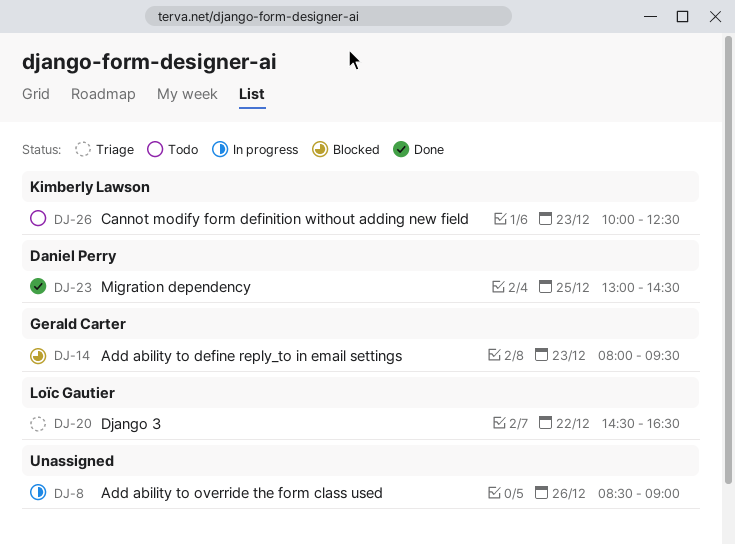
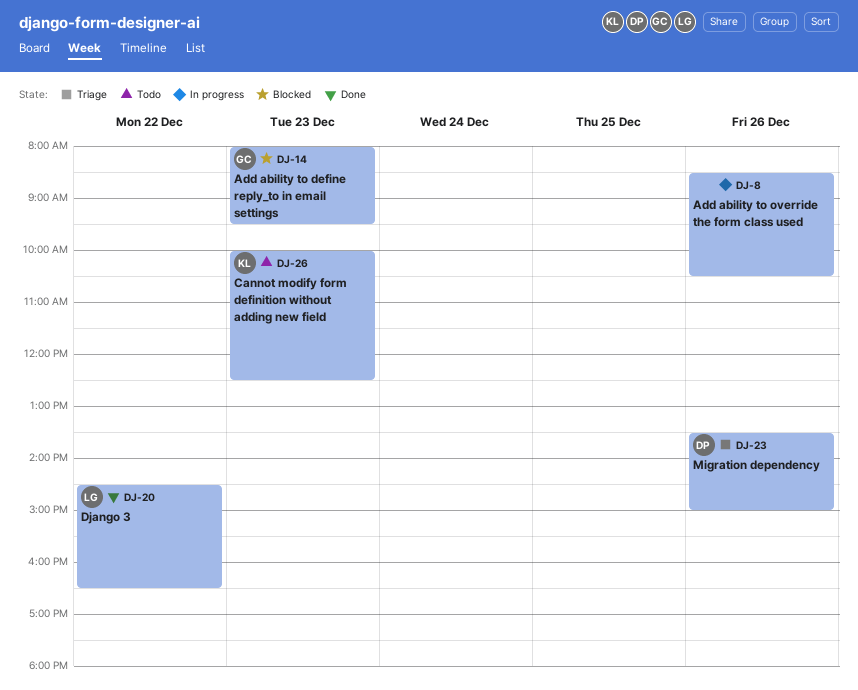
DJ-8, ends: 09:00 -> 10:30
DJ-20, status: Triage -> Done
DJ-23, status: Done -> Triage
DJ-23, day: Dec 25 -> Dec 26
DJ-23, begins: 13:00 -> 13:30
DJ-23, ends: 14:30 -> 15:00

